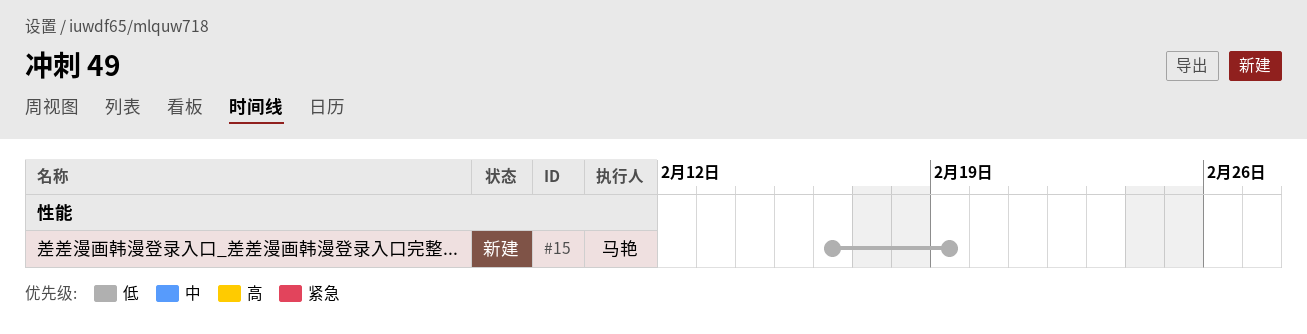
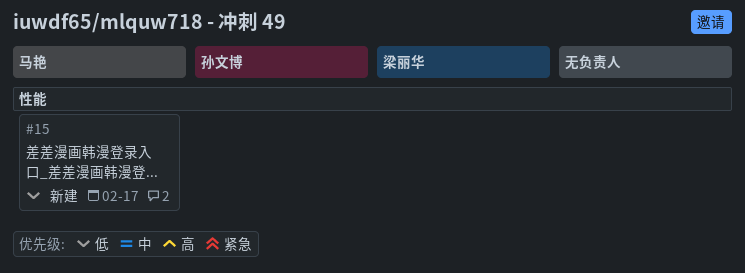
#15, due: Feb 19 -> Feb 17

